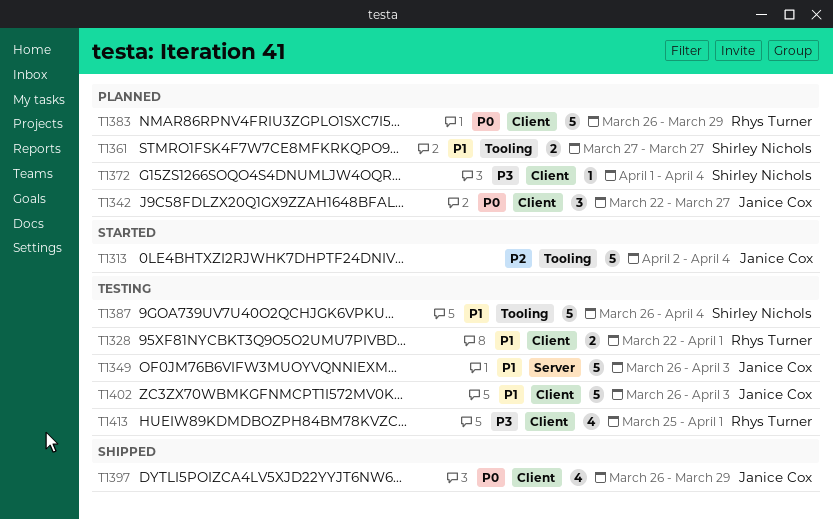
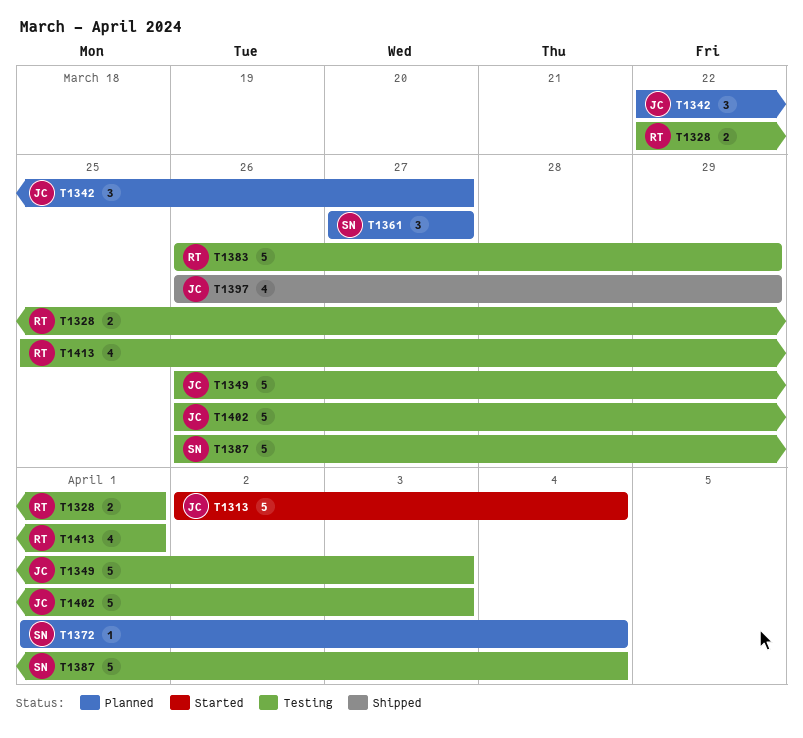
T1361, estimate: 2 -> 3
T1383, status: Planned -> Testing

